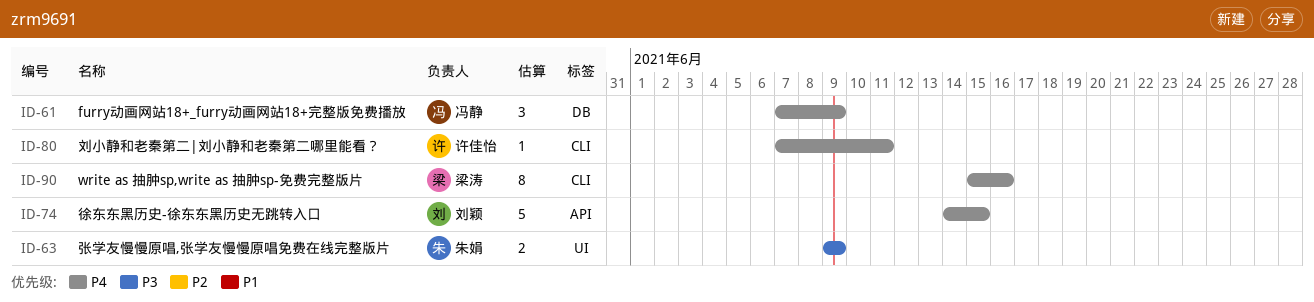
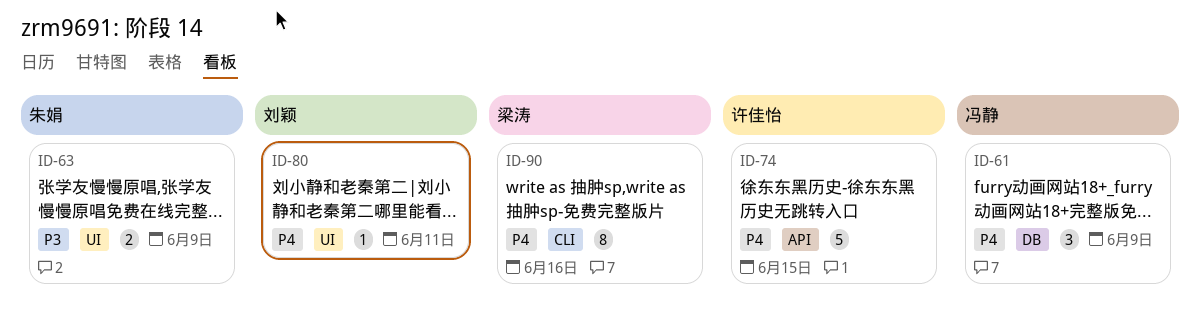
ID-74, owner: 刘颖 -> 许佳怡
ID-80, owner: 许佳怡 -> 刘颖
ID-80, label: CLI -> UI

